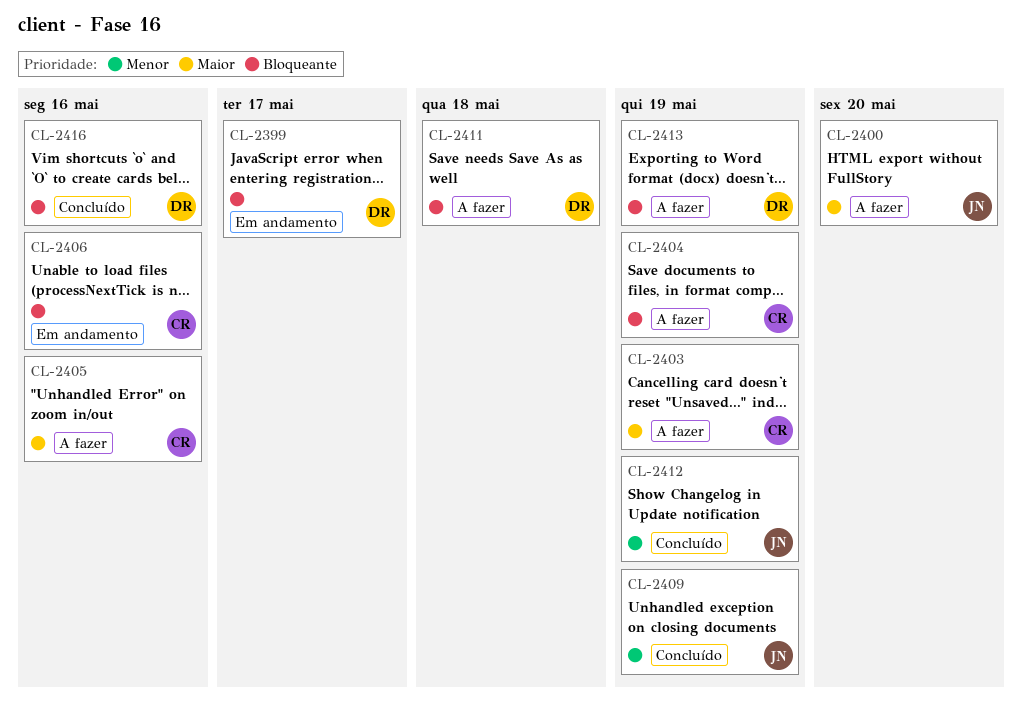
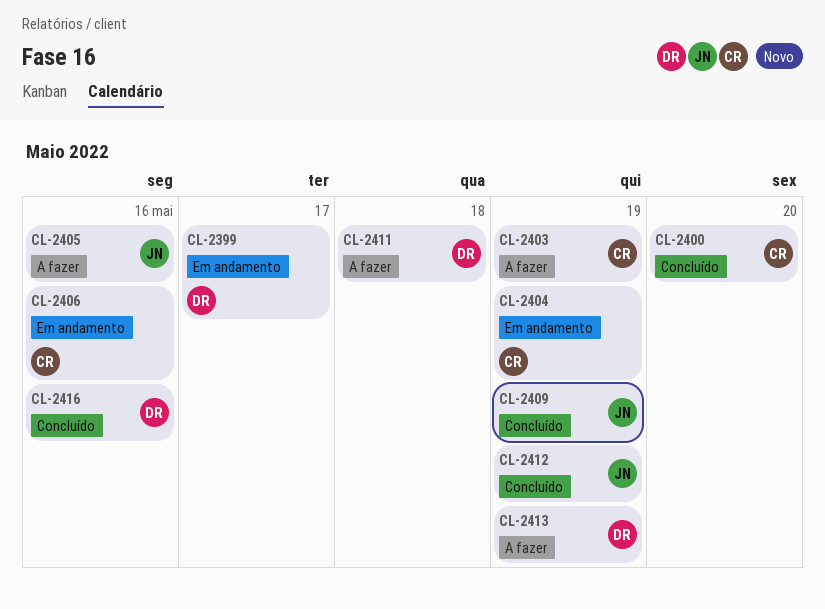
CL-2400, status: A fazer -> Concluído
CL-2400, owner: JN -> CR
CL-2404, status: A fazer -> Em andamento
CL-2405, owner: CR -> JN

